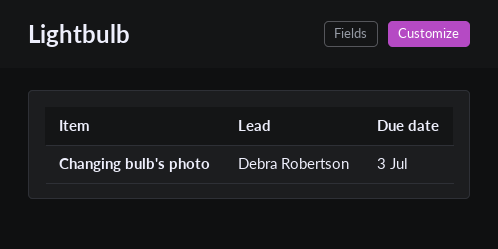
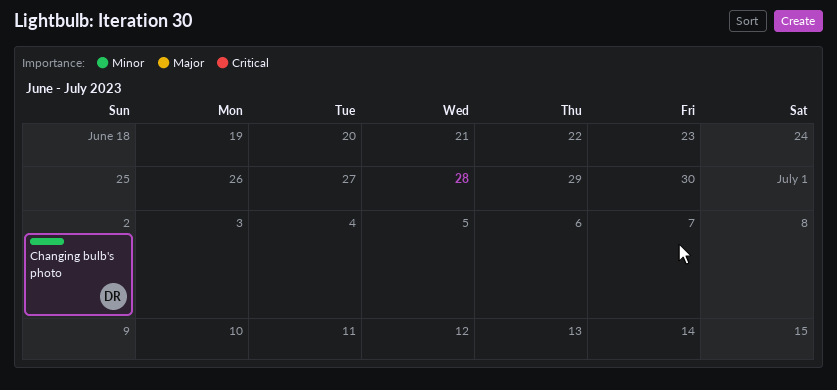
Changing bulb's photo, due: Jul 3 -> Jul 2

